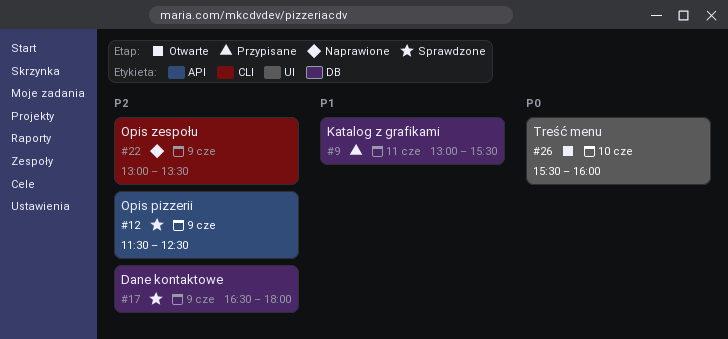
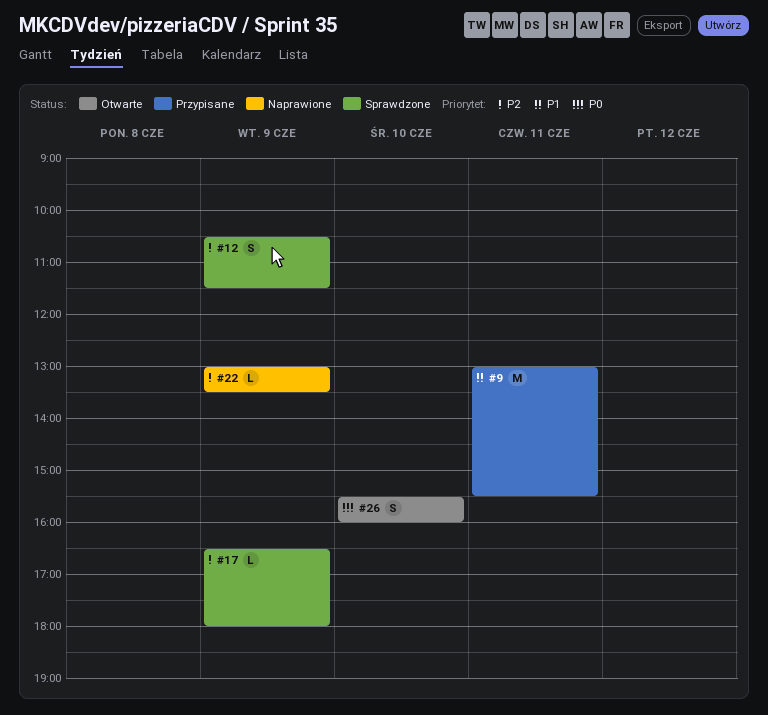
#12, begins: 11:30 -> 10:30
#12, ends: 12:30 -> 11:30

